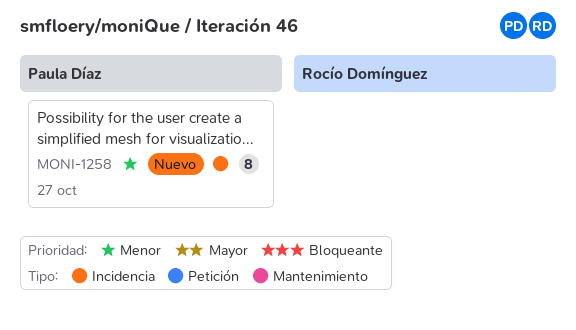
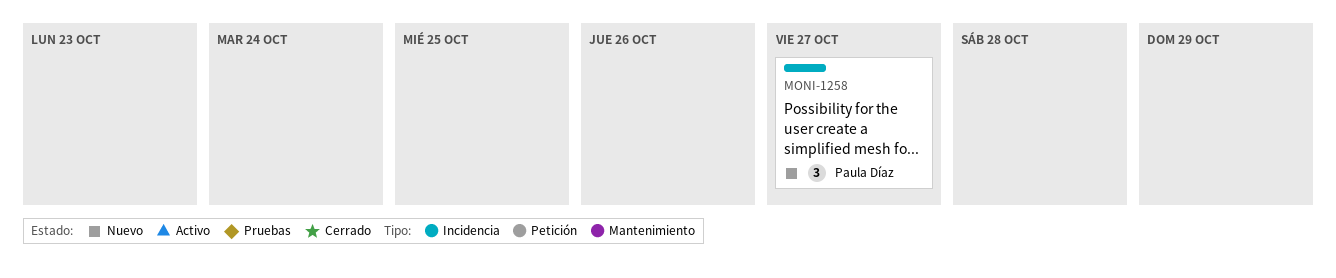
MONI-1258, estimate: 8 -> 3

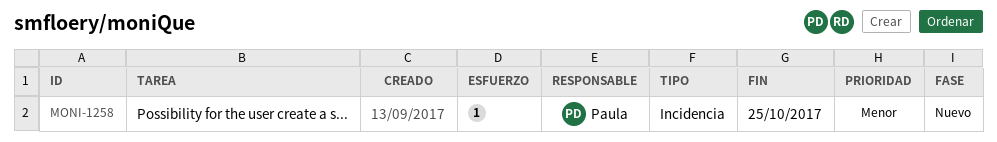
MONI-1258, estimate: 3 -> 1
MONI-1258, due: Oct 27 -> Oct 25

